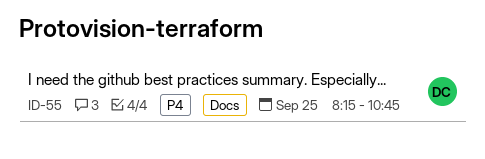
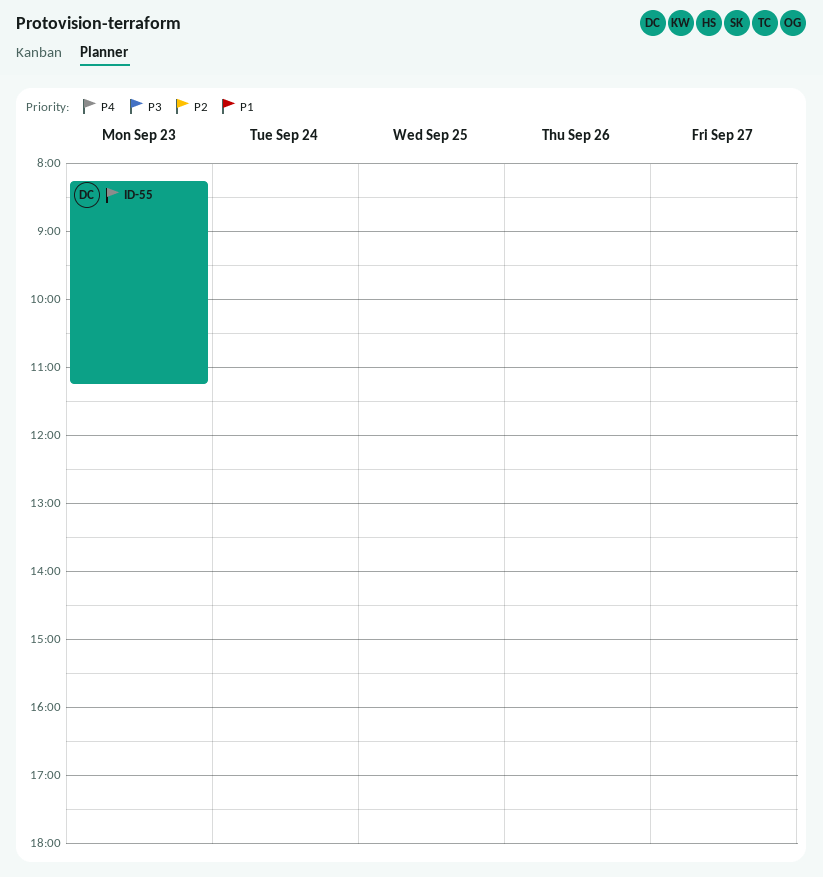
ID-55, day: Sep 25 -> Sep 23
ID-55, ends: 10:45 -> 11:15

